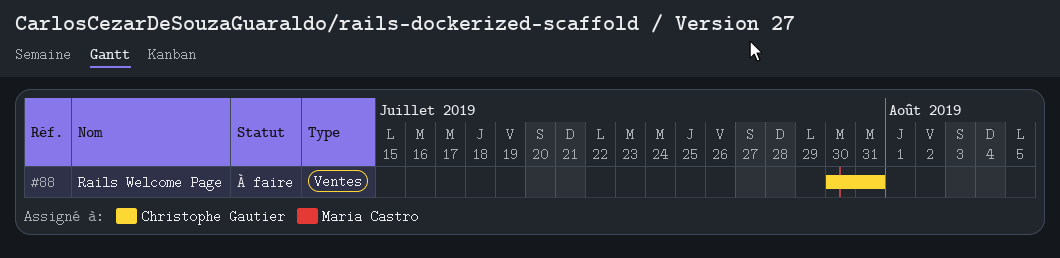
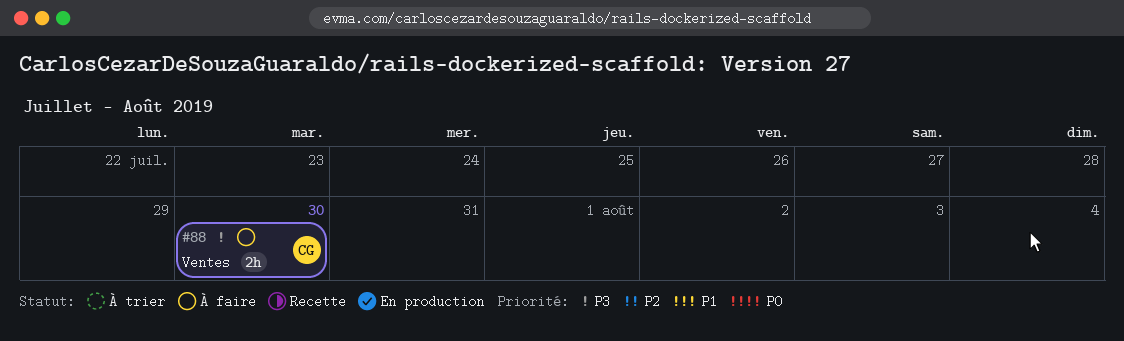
#88, due: Jul 31 -> Jul 30

